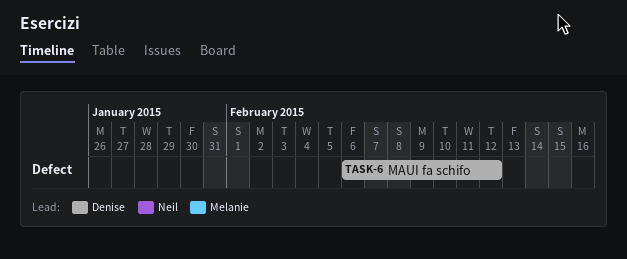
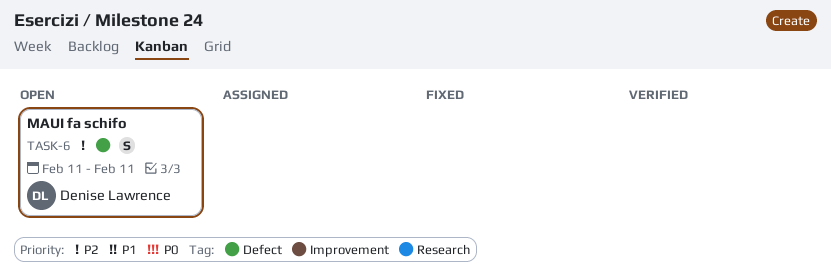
TASK-6, start: Feb 6 -> Feb 11
TASK-6, due: Feb 12 -> Feb 11

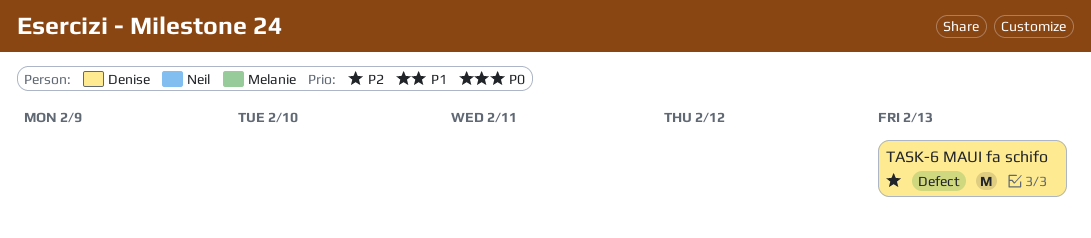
TASK-6, estimate: S -> M
TASK-6, due: Feb 11 -> Feb 13

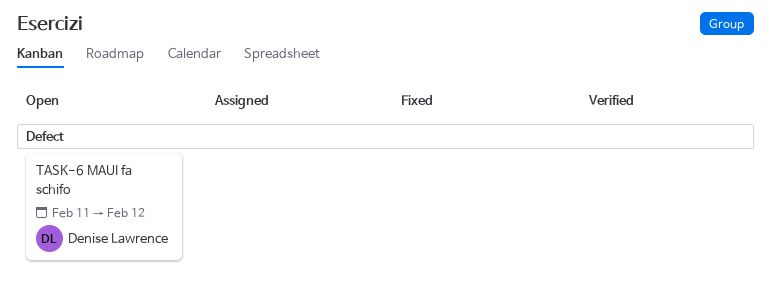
TASK-6, due: Feb 13 -> Feb 12

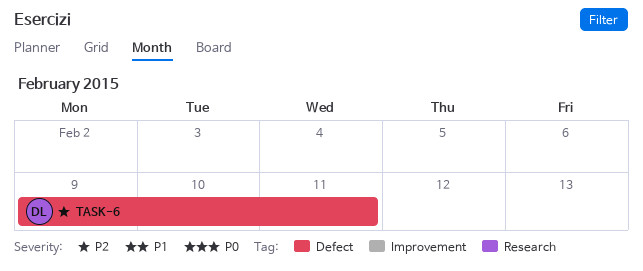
TASK-6, start: Feb 11 -> Feb 9
TASK-6, due: Feb 12 -> Feb 11

